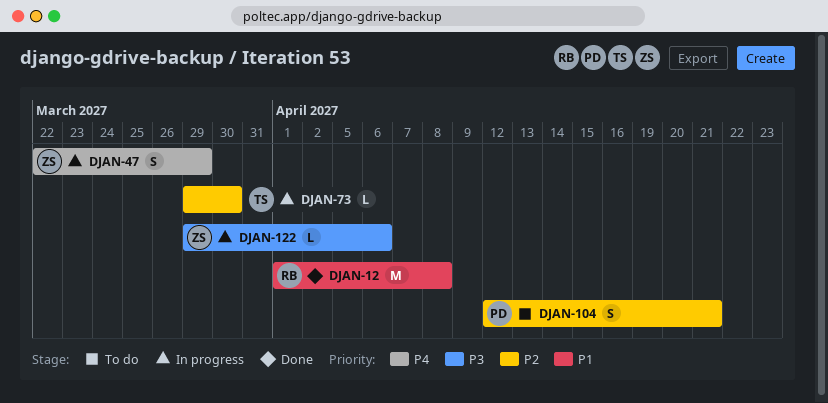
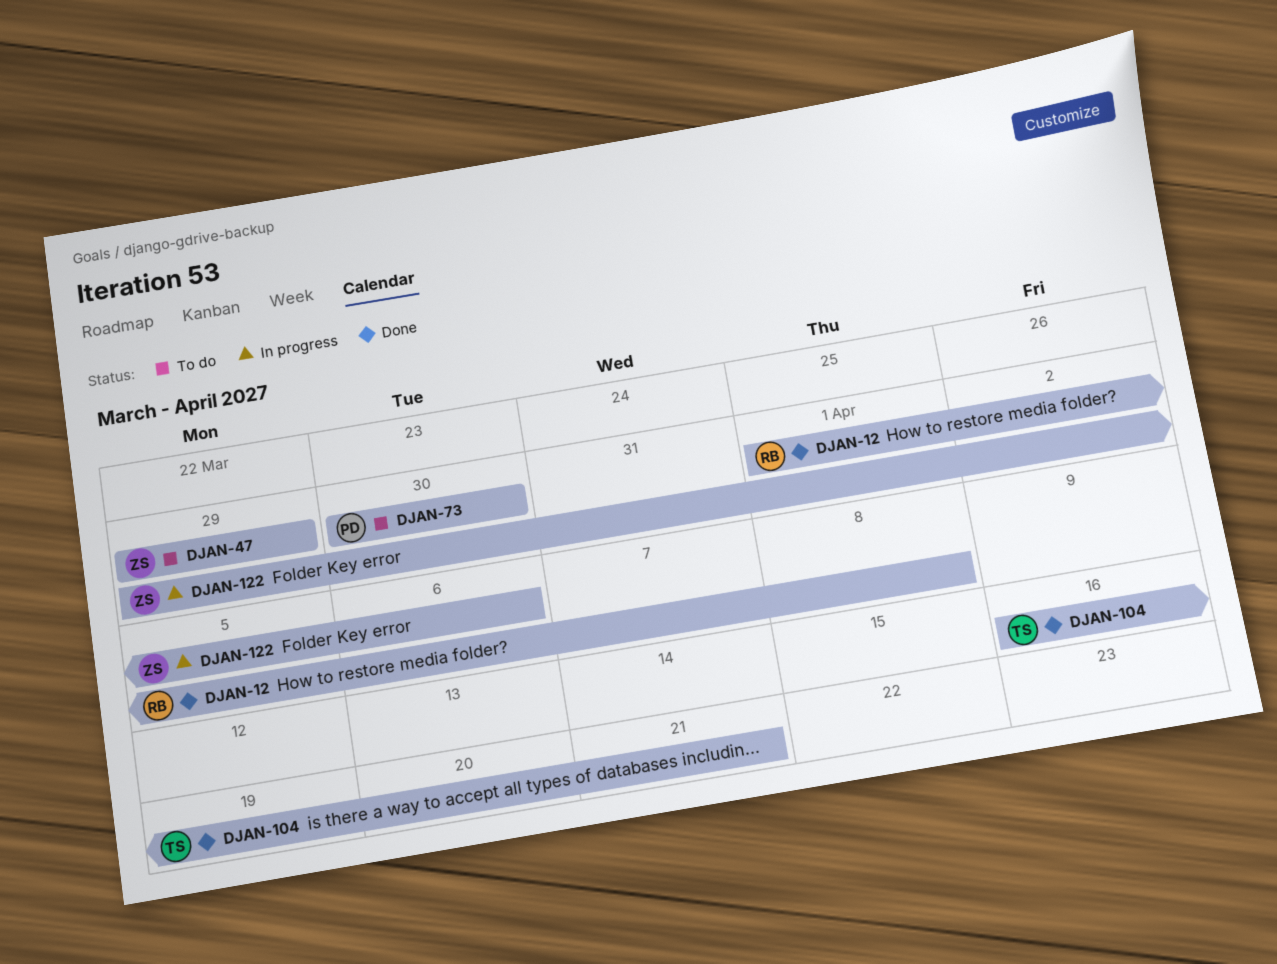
DJAN-47, status: In progress -> To do
DJAN-47, start: Mar 22 -> Mar 29
DJAN-73, status: In progress -> To do
DJAN-73, owner: TS -> PD
DJAN-73, start: Mar 29 -> Mar 30
DJAN-104, status: To do -> Done
DJAN-104, owner: PD -> TS
DJAN-104, start: Apr 12 -> Apr 16

